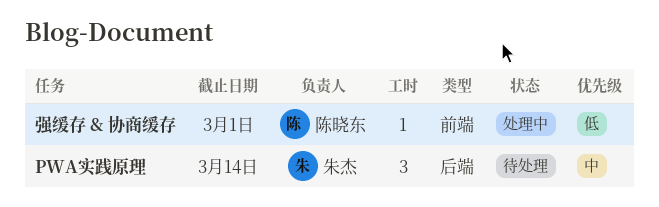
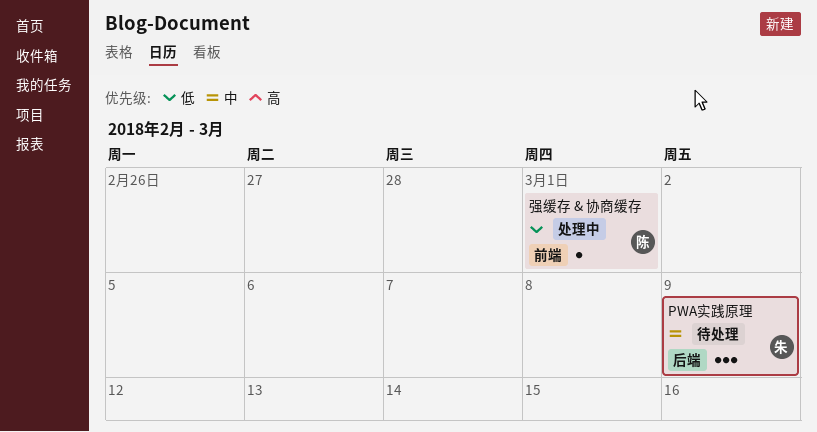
PWA实践原理, due: Mar 14 -> Mar 9

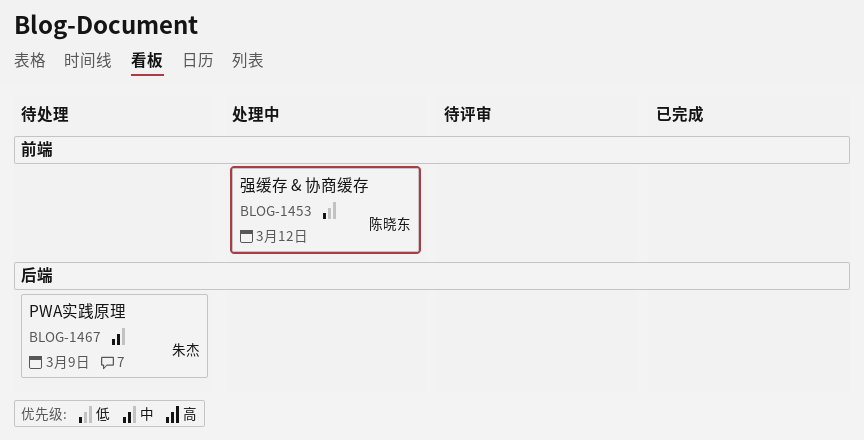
强缓存 & 协商缓存, due: Mar 1 -> Mar 12

